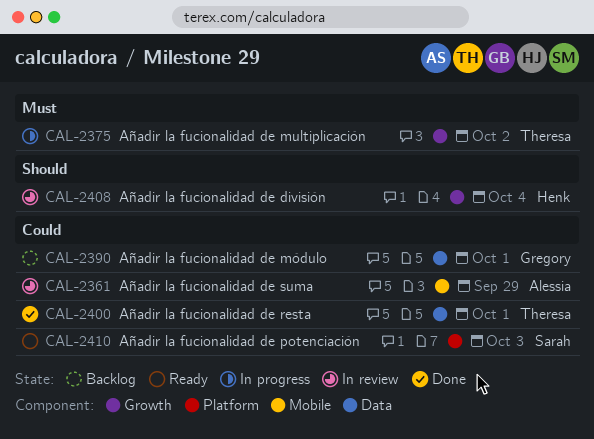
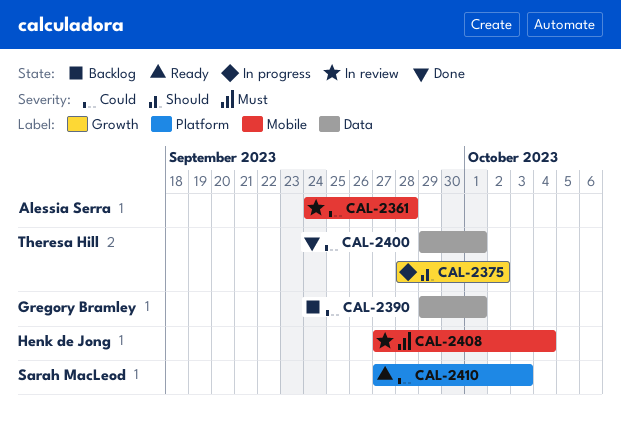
CAL-2361, due: Sep 29 -> Sep 28
CAL-2375, priority: Must -> Should
CAL-2408, priority: Should -> Must
CAL-2408, label: Growth -> Mobile

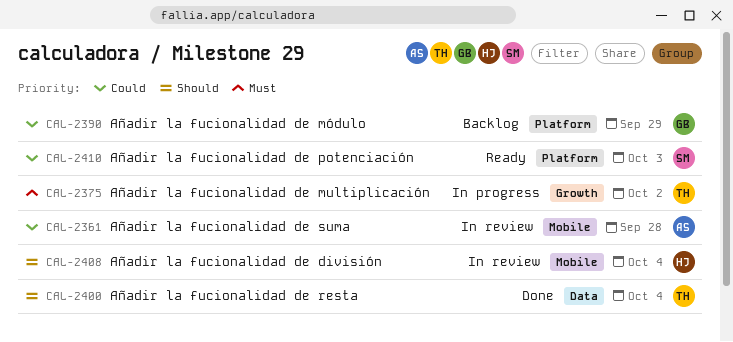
CAL-2375, priority: Should -> Must
CAL-2390, label: Data -> Platform
CAL-2390, due: Oct 1 -> Sep 29
CAL-2400, priority: Could -> Should
CAL-2400, due: Oct 1 -> Oct 4
CAL-2408, priority: Must -> Should

